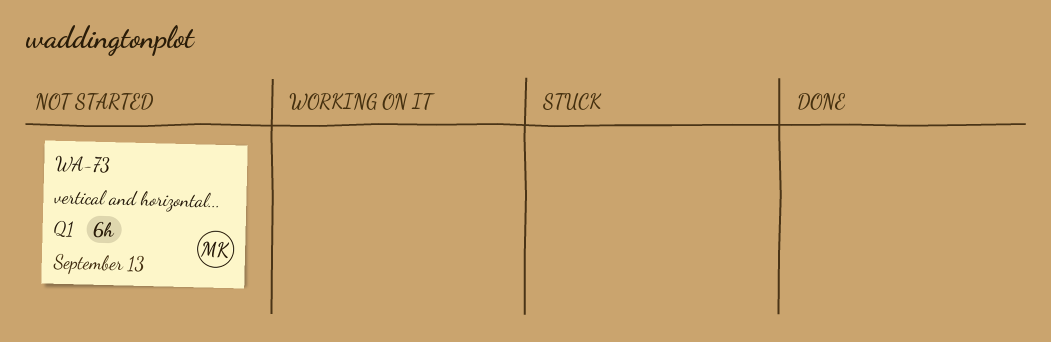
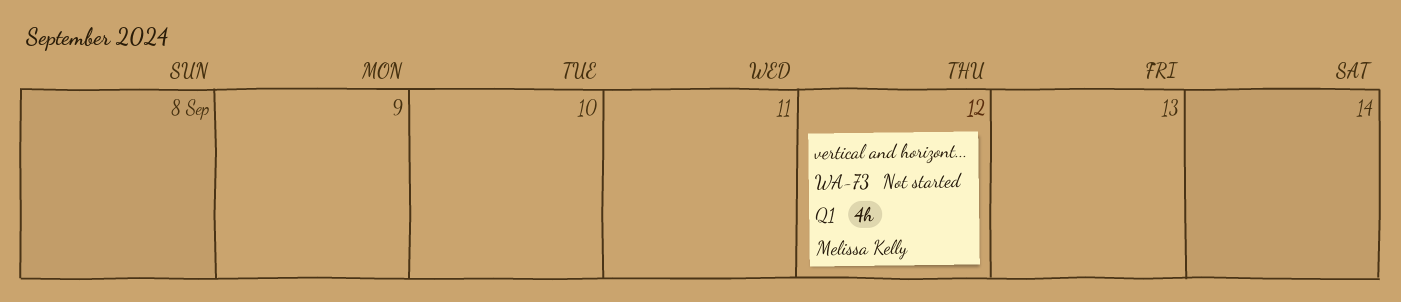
WA-73, estimate: 6h -> 4h
WA-73, day: Sep 13 -> Sep 12

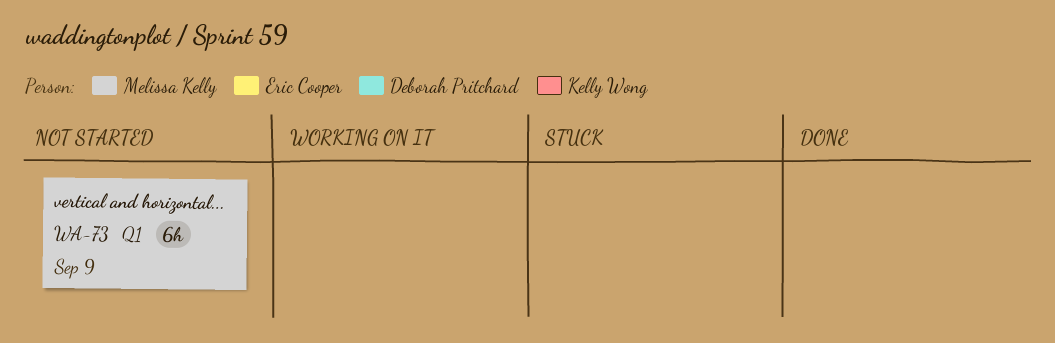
WA-73, estimate: 4h -> 6h
WA-73, day: Sep 12 -> Sep 9

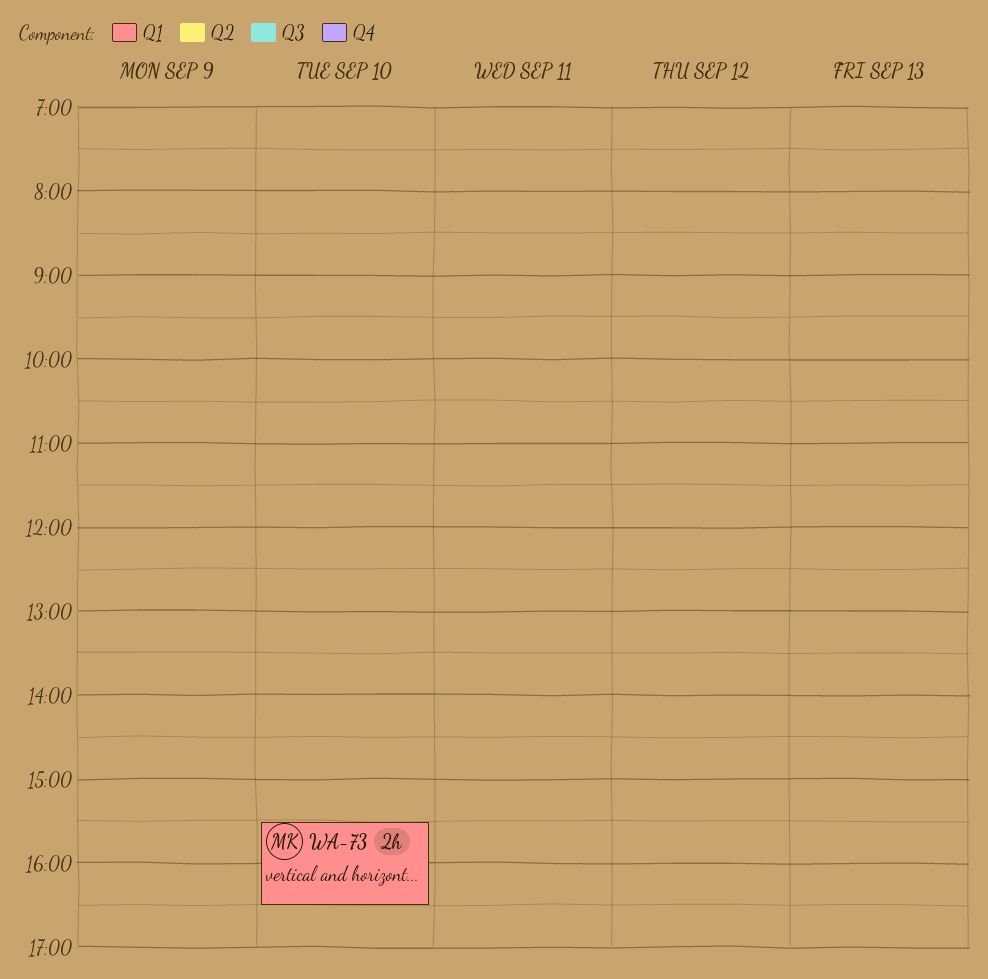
WA-73, estimate: 6h -> 2h
WA-73, day: Sep 9 -> Sep 10

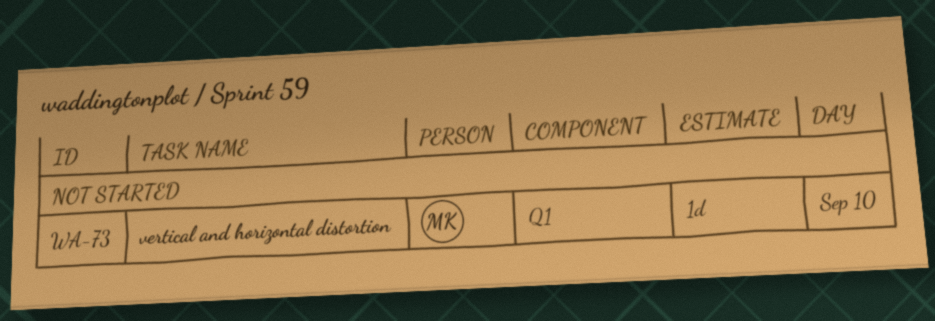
WA-73, estimate: 2h -> 1d

